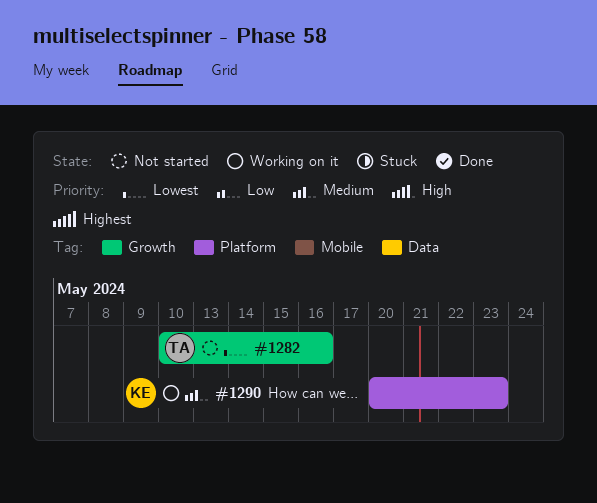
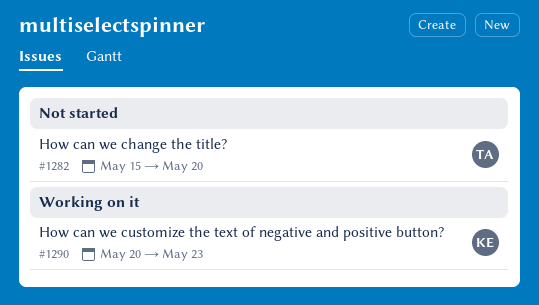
#1282, start: May 10 -> May 15
#1282, due: May 16 -> May 20

